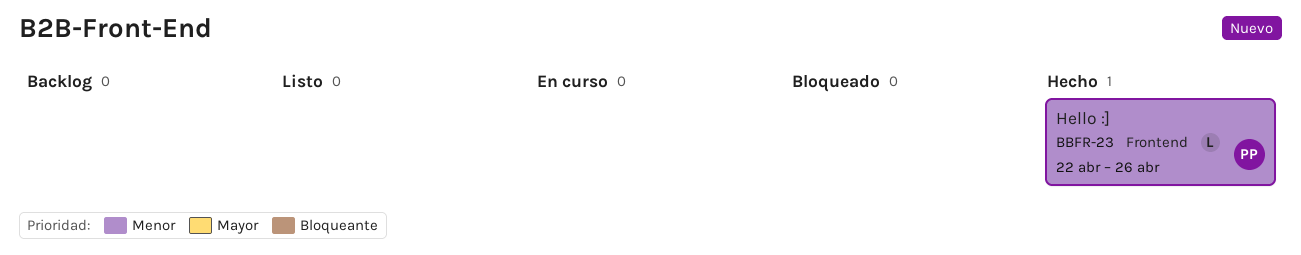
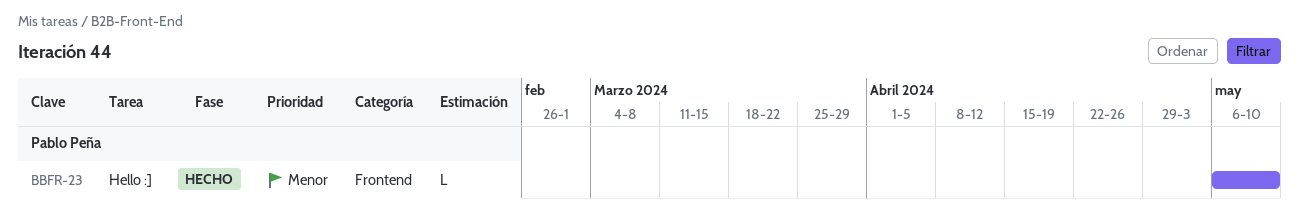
BBFR-23, start: Apr 22 -> May 6
BBFR-23, due: Apr 26 -> May 10

